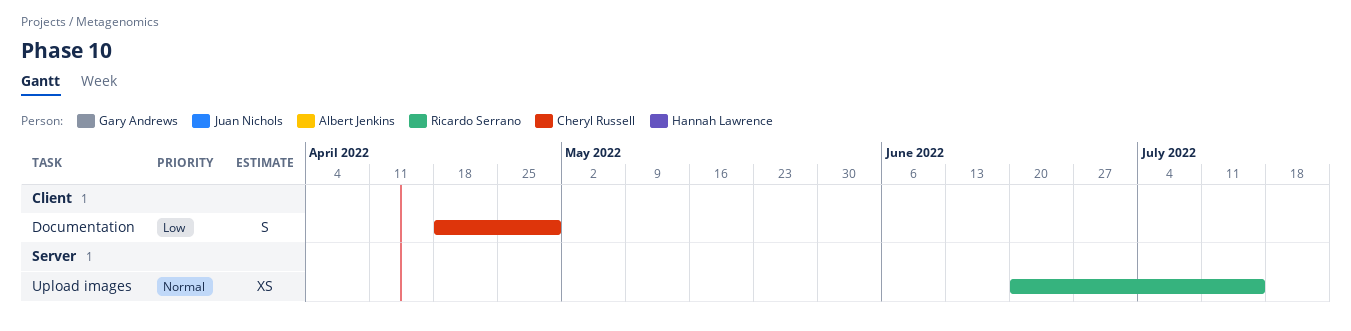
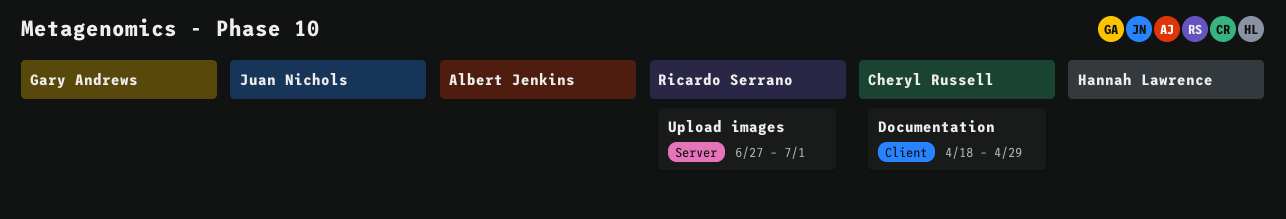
Upload images, start: Jun 20 -> Jun 27
Upload images, due: Jul 15 -> Jul 1

